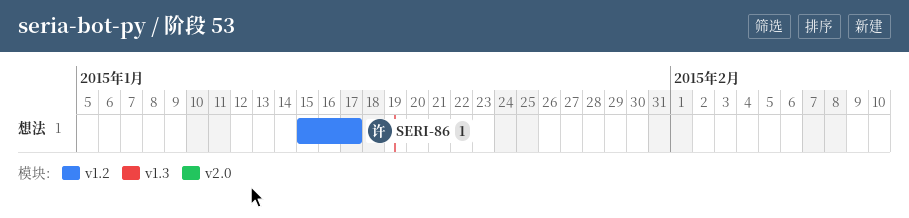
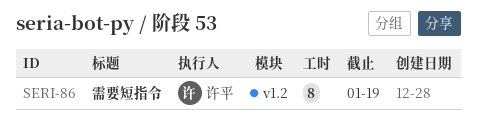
SERI-86, estimate: 1 -> 8
SERI-86, due: Jan 17 -> Jan 19

